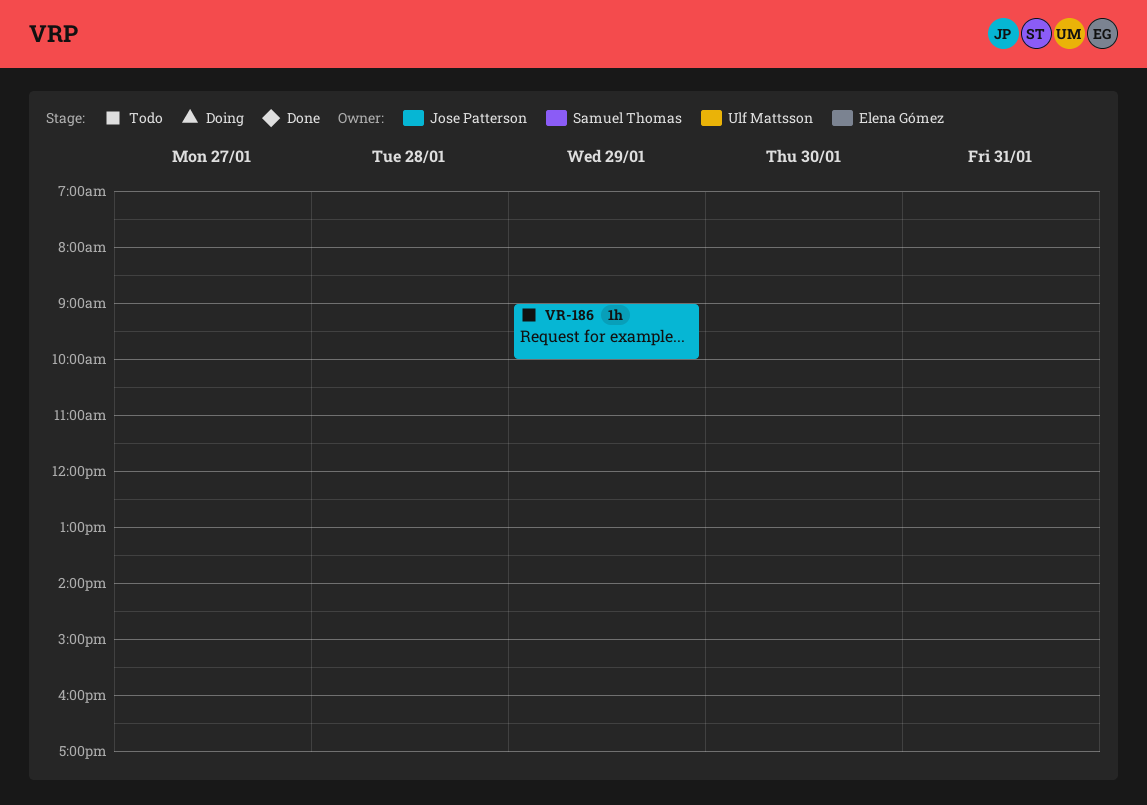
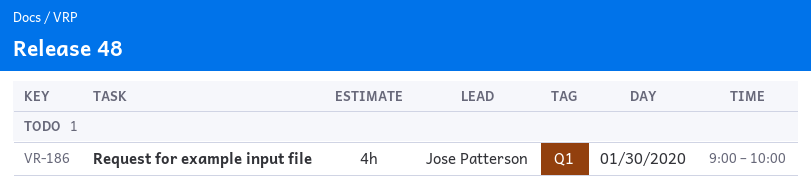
VR-186, estimate: 1h -> 4h
VR-186, day: Jan 29 -> Jan 30

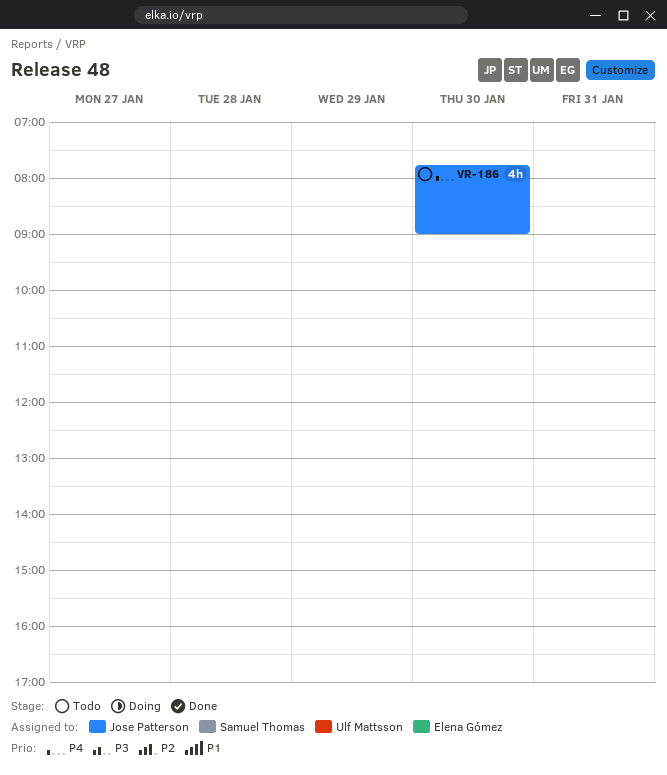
VR-186, begins: 09:00 -> 07:45
VR-186, ends: 10:00 -> 09:00

